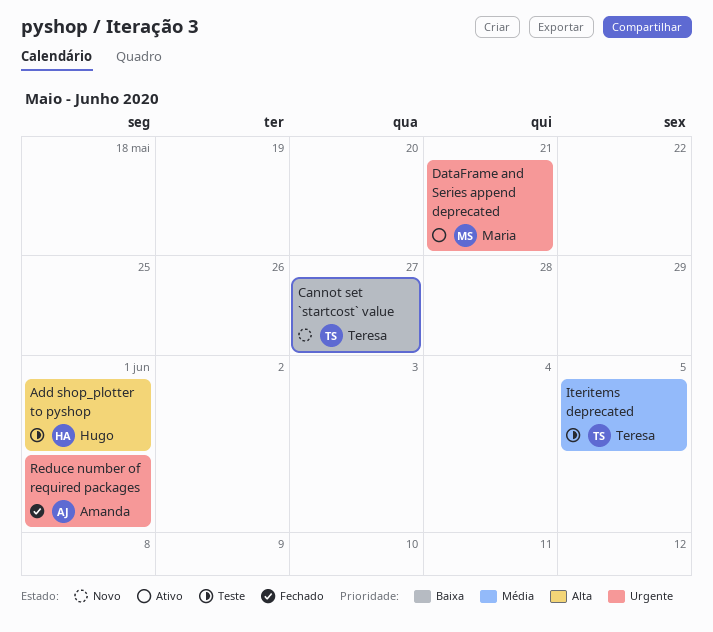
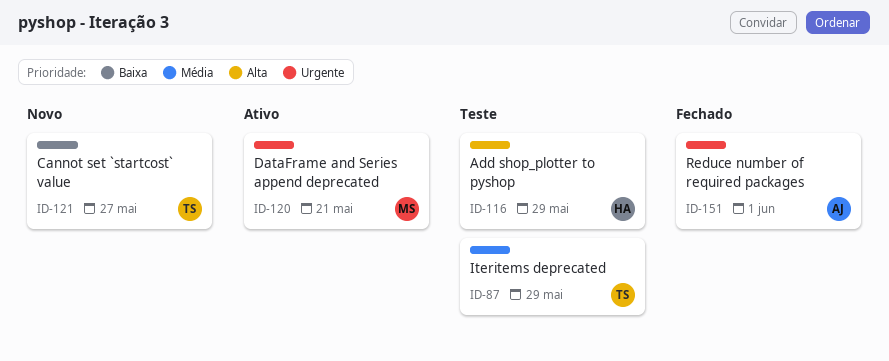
Add shop_plotter to pyshop, due: Jun 1 -> May 29
Iteritems deprecated, due: Jun 5 -> May 29

